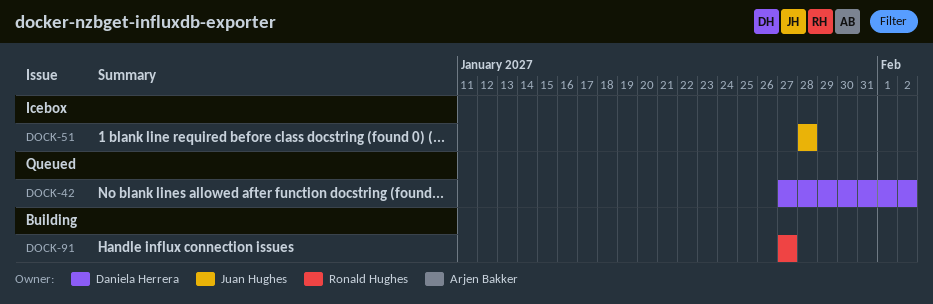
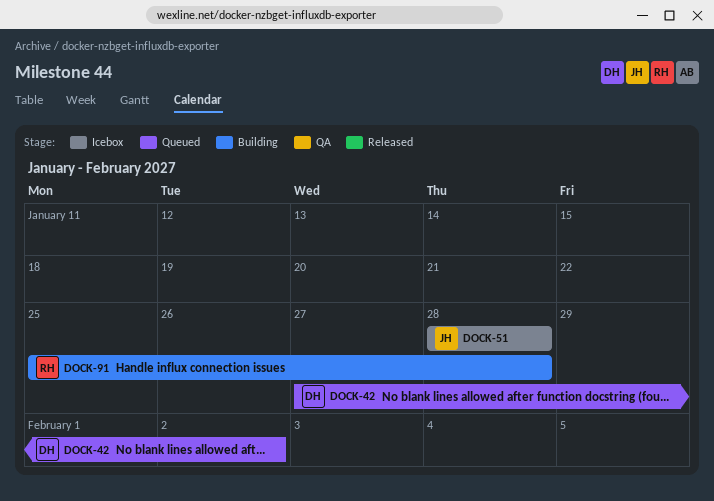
DOCK-91, start: Jan 27 -> Jan 25
DOCK-91, due: Jan 27 -> Jan 28

